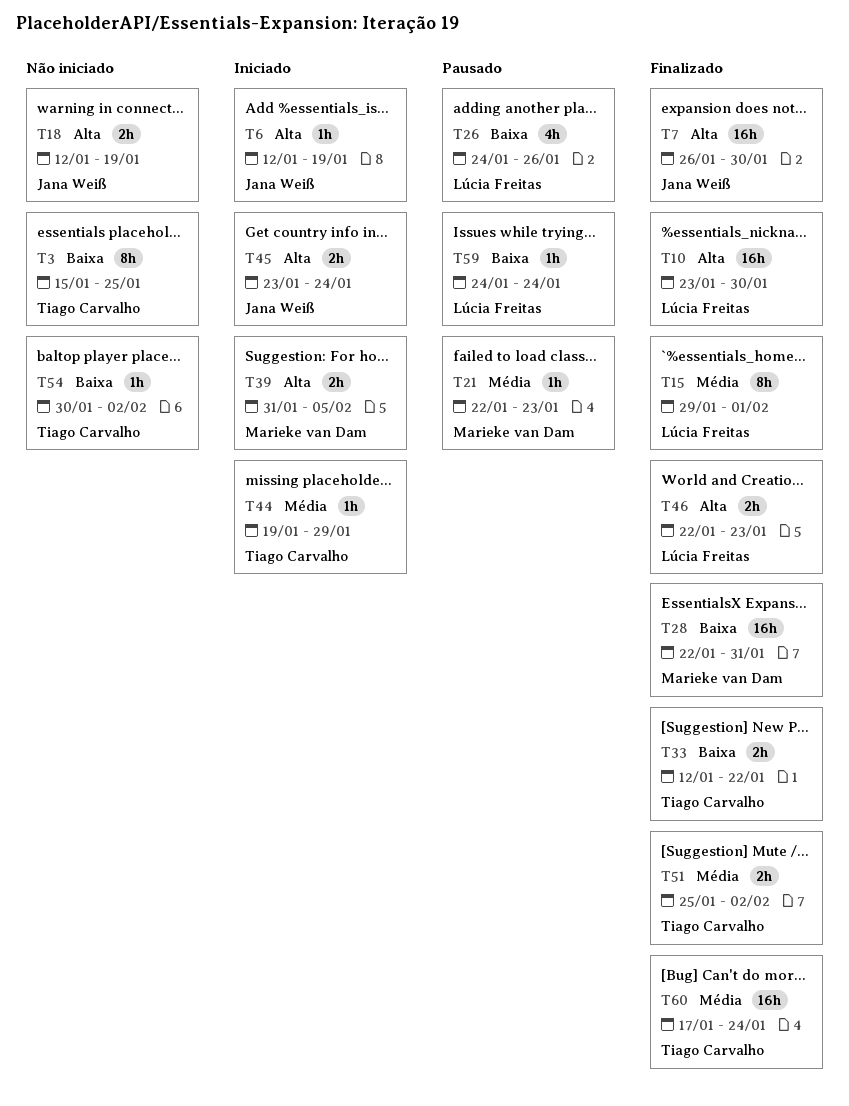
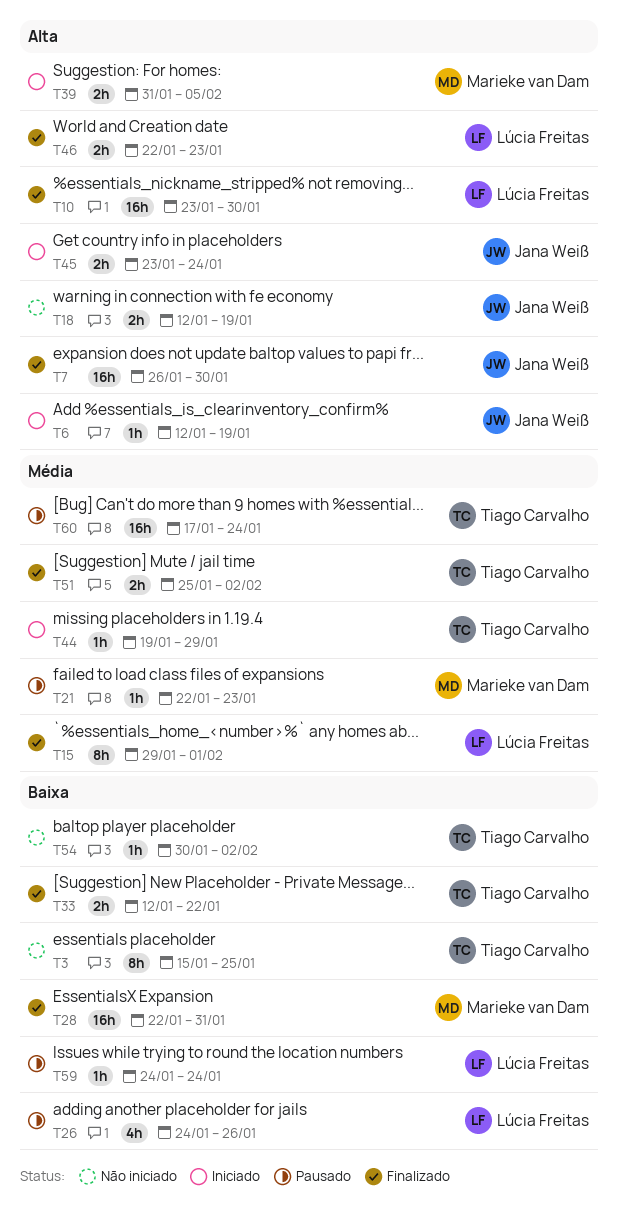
T60, status: Finalizado -> Pausado

